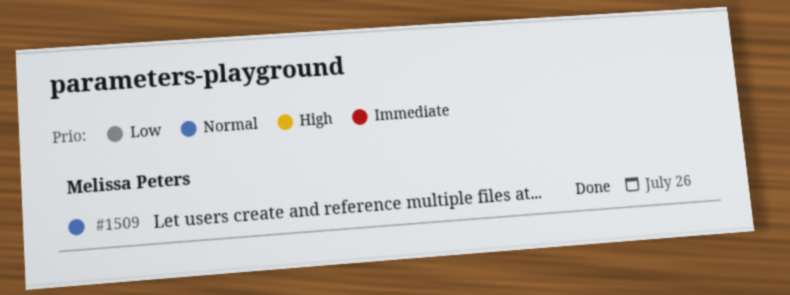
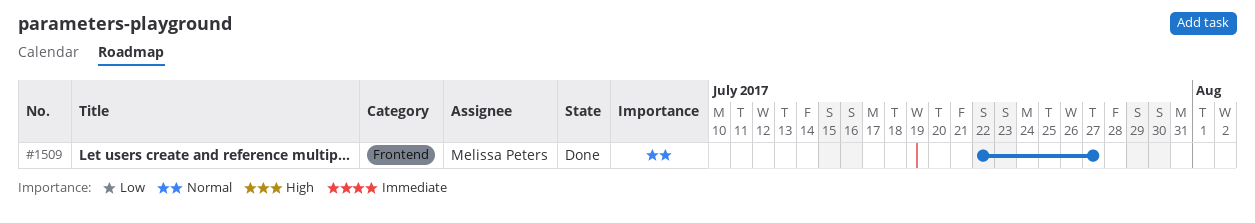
#1509, due: Jul 26 -> Jul 27

